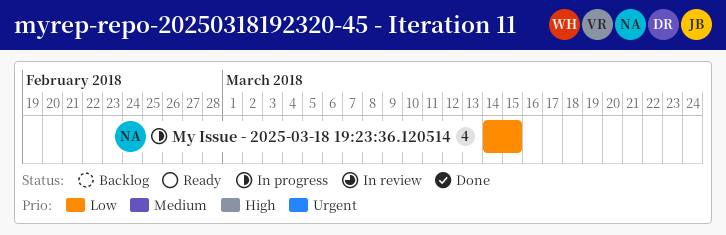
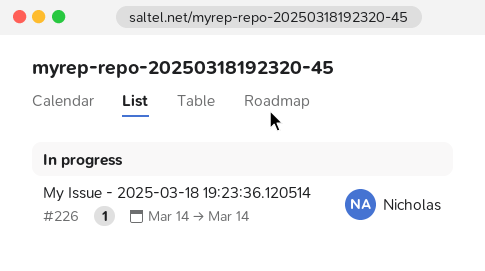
My Issue - 2025-03-18 19:23:36.120514, estimate: 4 -> 1
My Issue - 2025-03-18 19:23:36.120514, due: Mar 15 -> Mar 14

